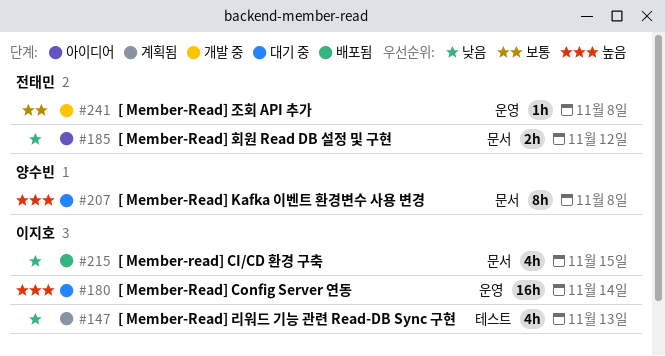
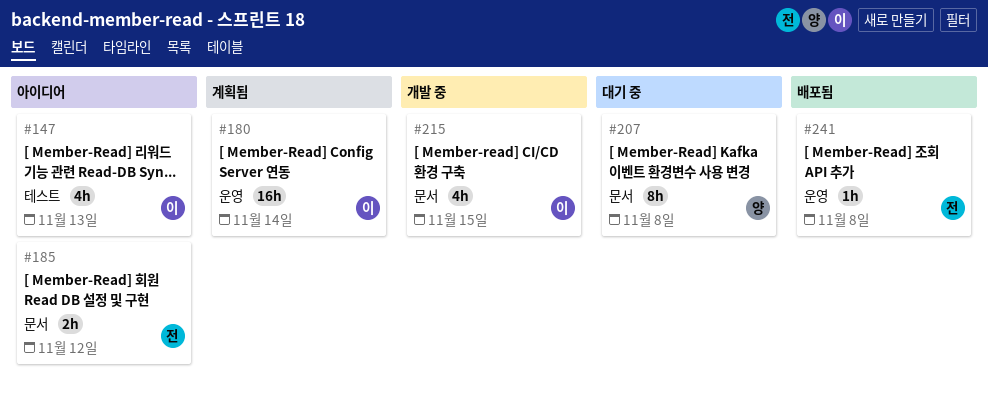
#147, status: 계획됨 -> 아이디어
#180, status: 대기 중 -> 계획됨
#215, status: 배포됨 -> 개발 중
#241, status: 개발 중 -> 배포됨

